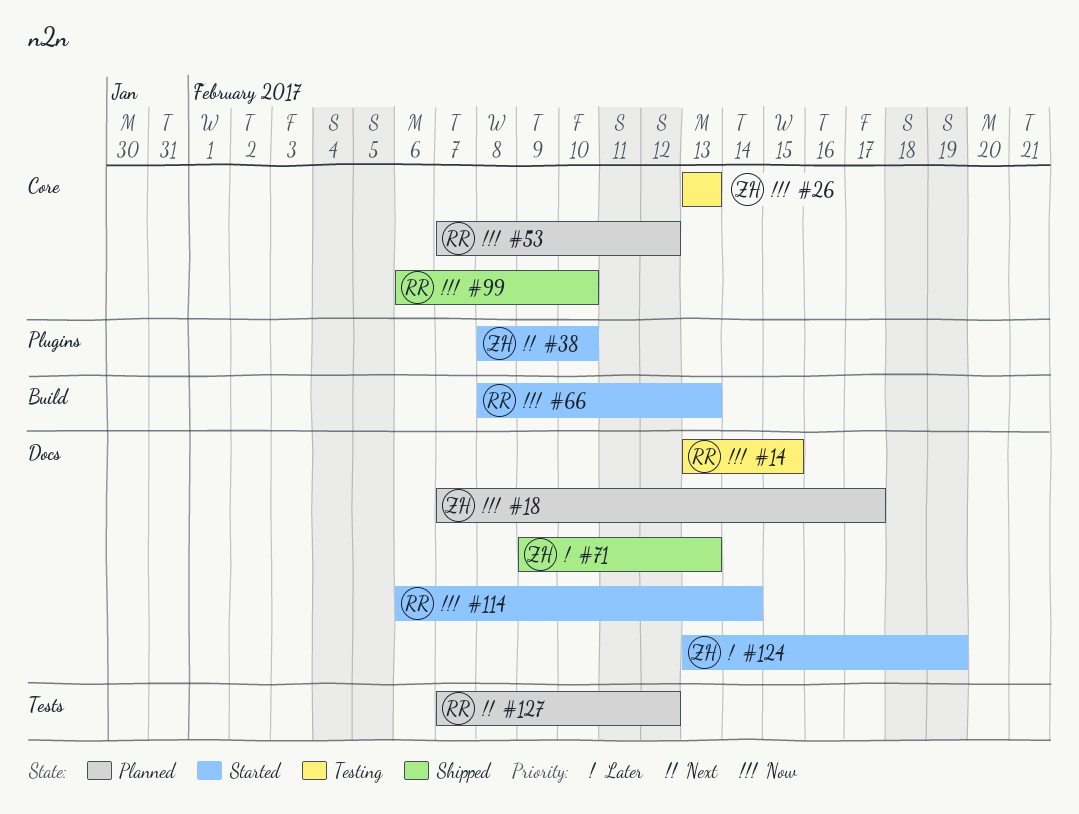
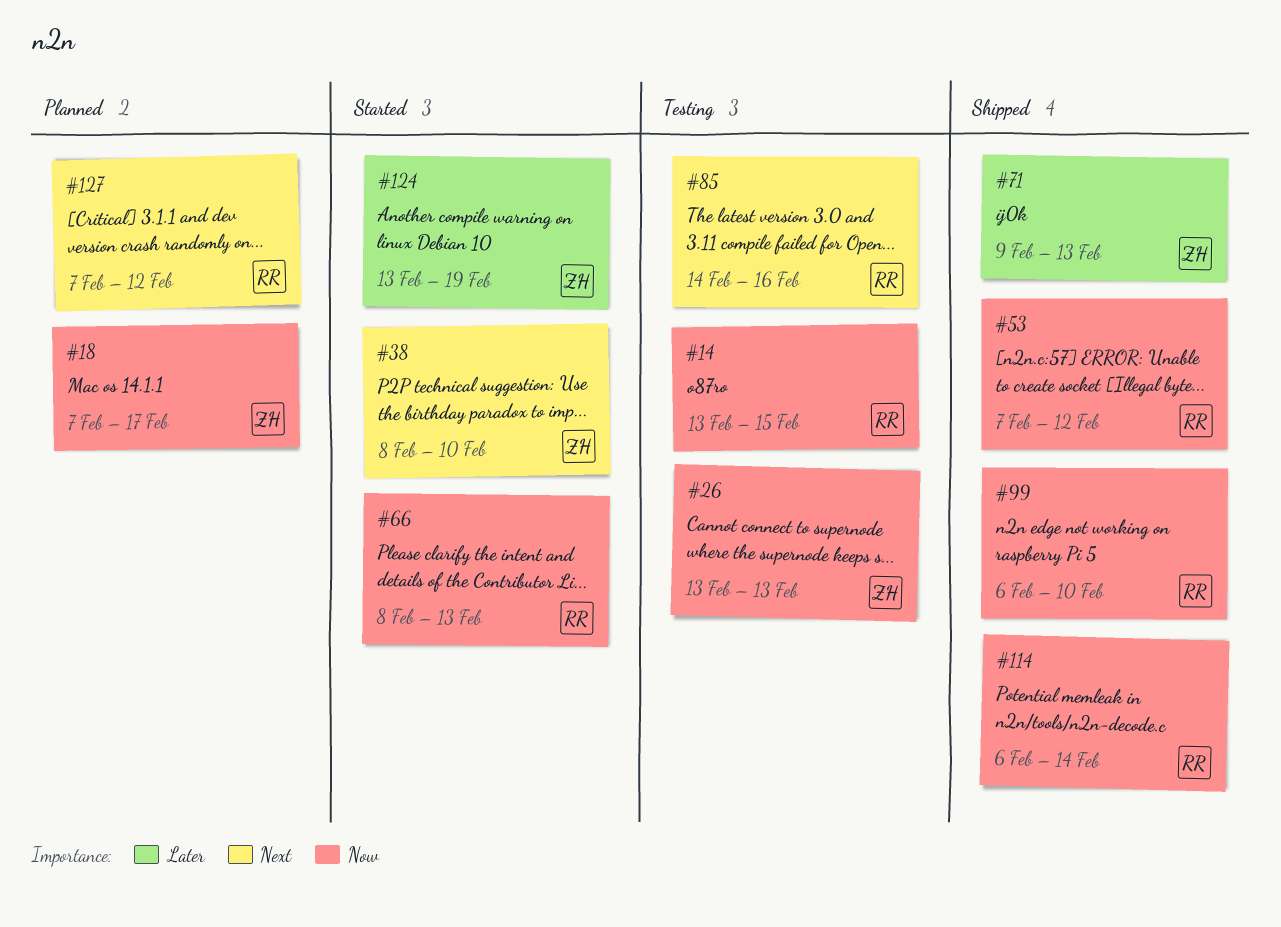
#53, status: Planned -> Shipped
#85: none -> present
#114, status: Started -> Shipped

